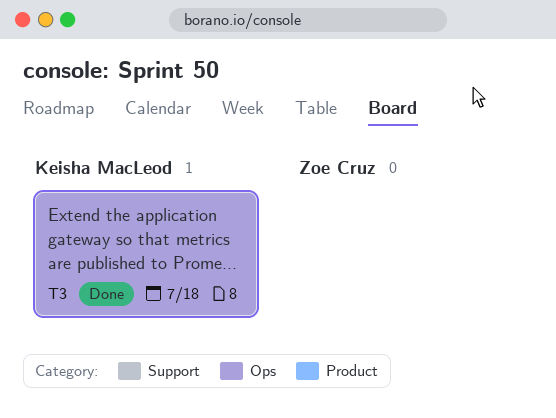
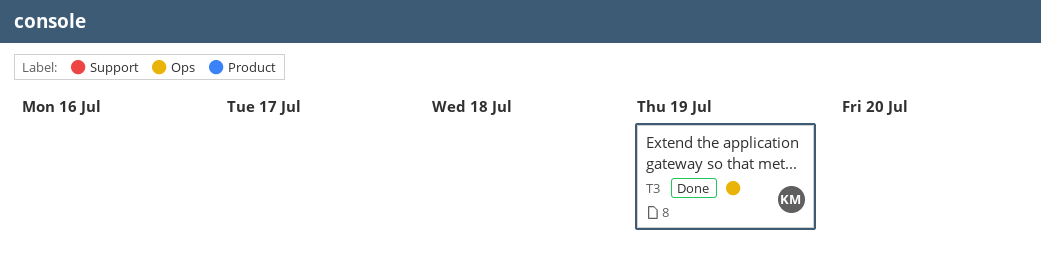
T3, due: Jul 18 -> Jul 19

